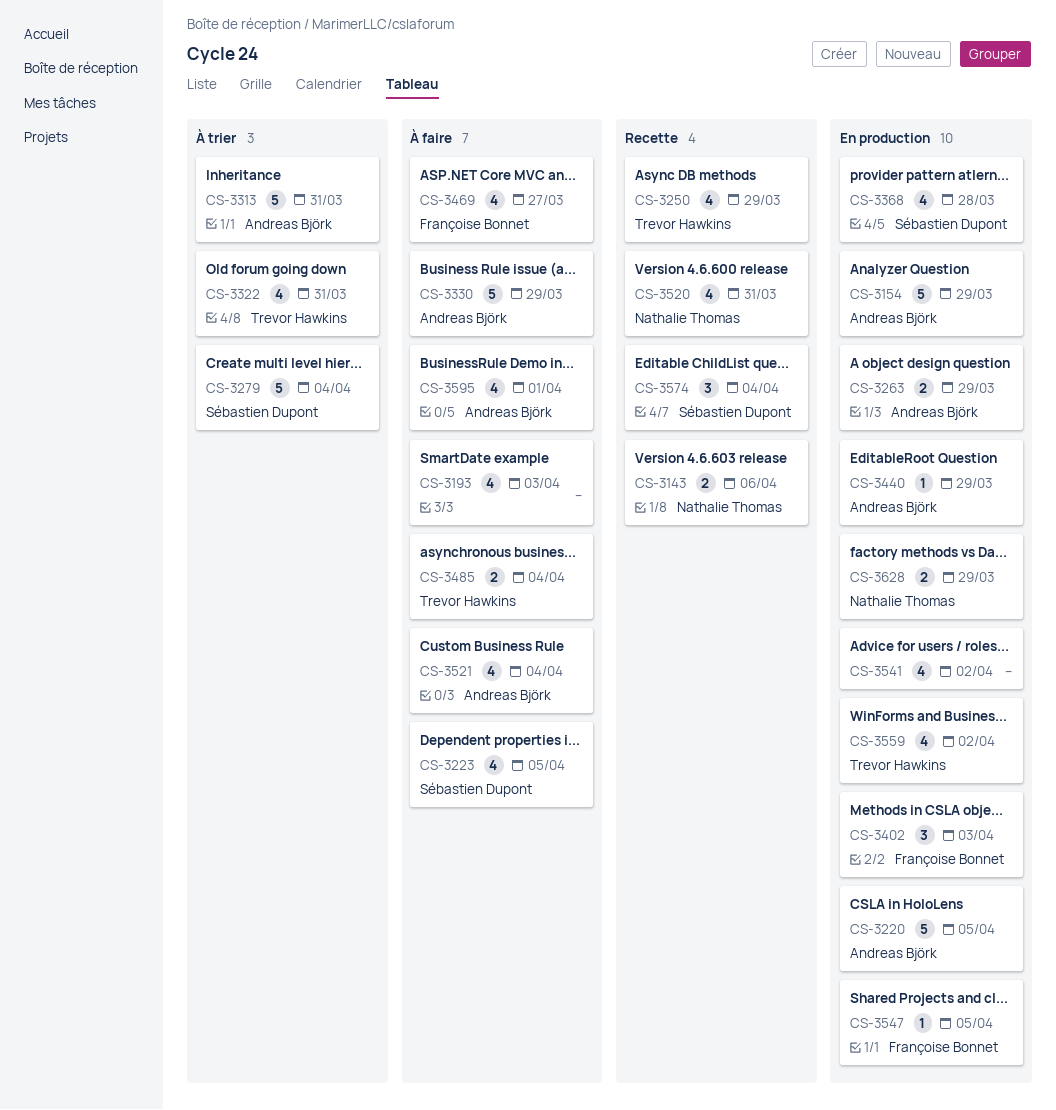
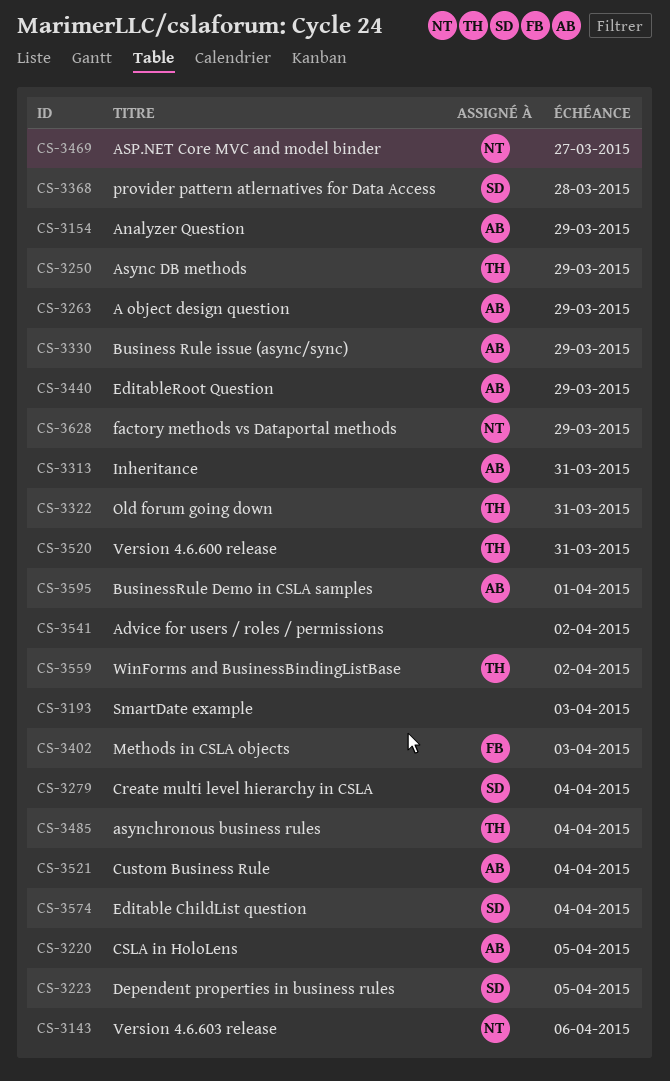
CS-3469, owner: Françoise Bonnet -> Nathalie Thomas
CS-3520, owner: Nathalie Thomas -> Trevor Hawkins
CS-3547: present -> none

